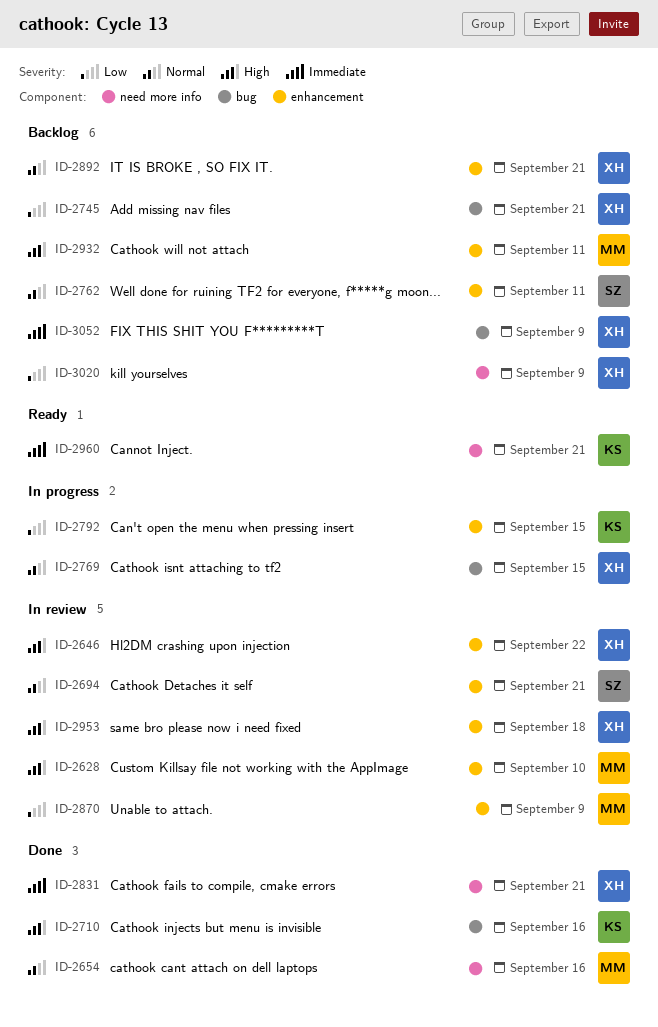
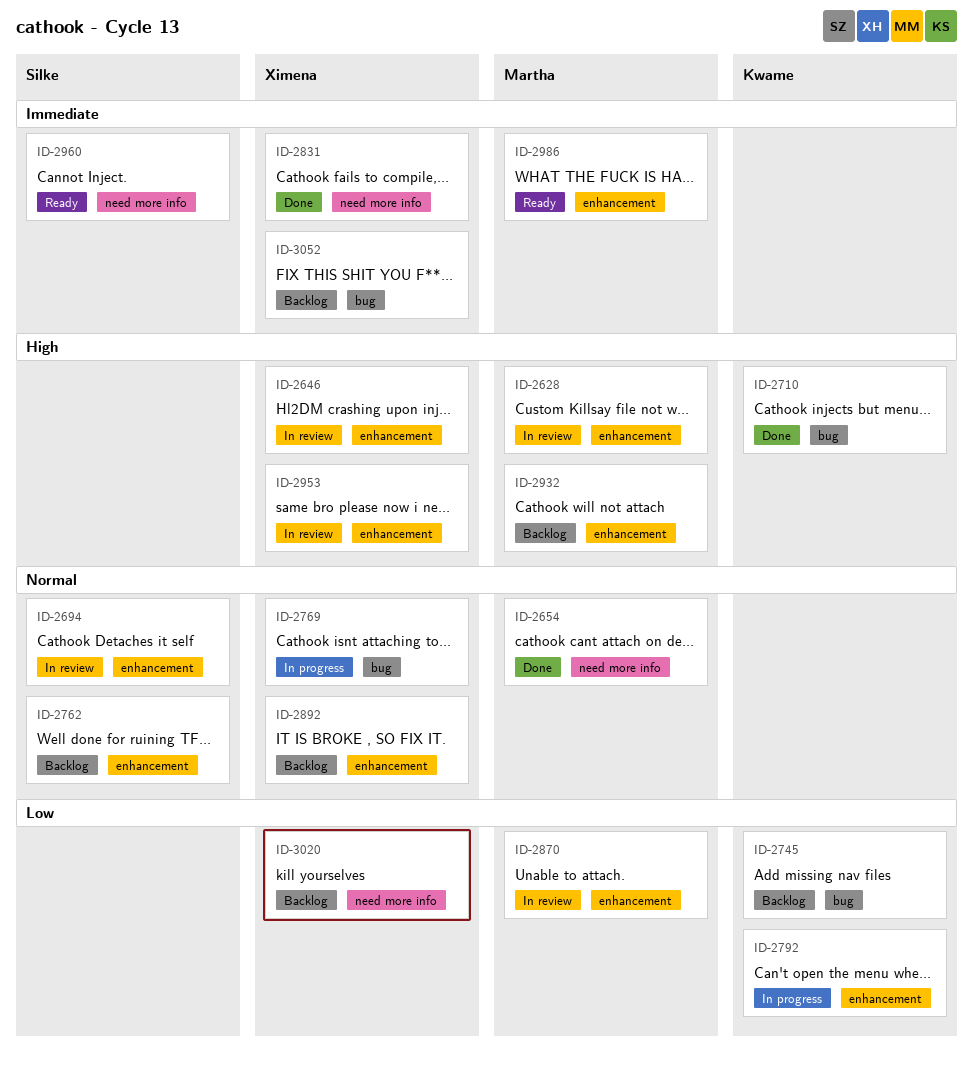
ID-2745, owner: Ximena -> Kwame
ID-2960, owner: Kwame -> Silke
ID-2986: none -> present

